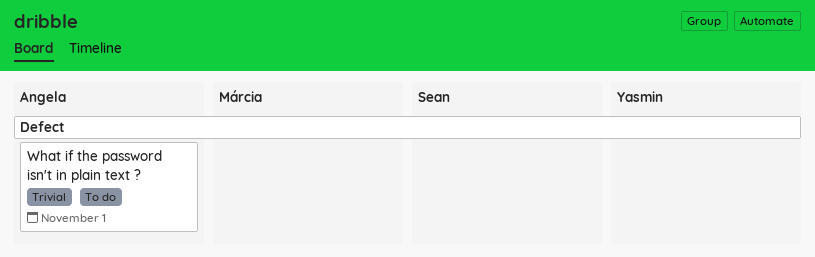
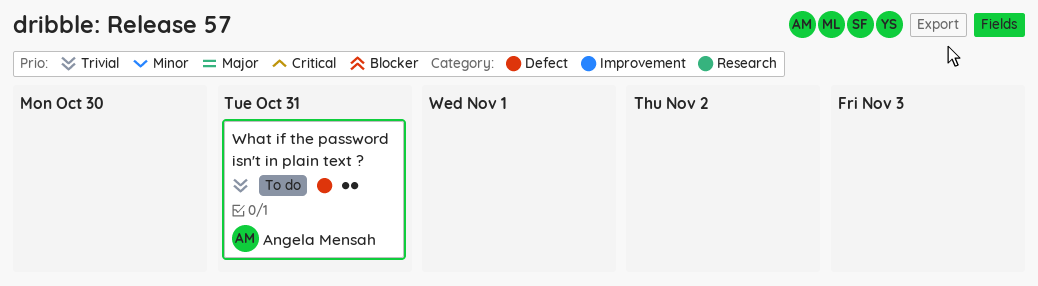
What if the password isn't in plain text ?, due: Nov 1 -> Oct 31

